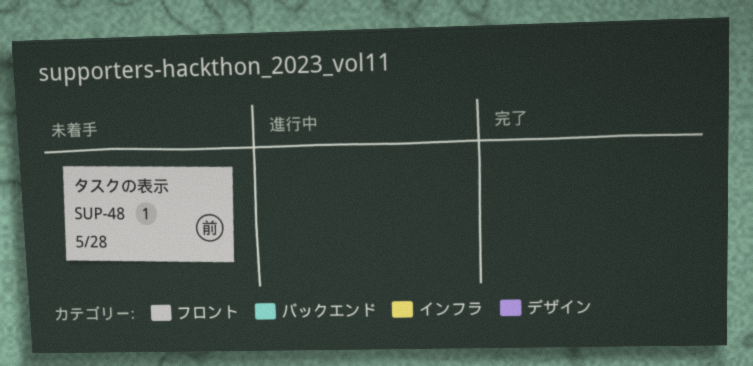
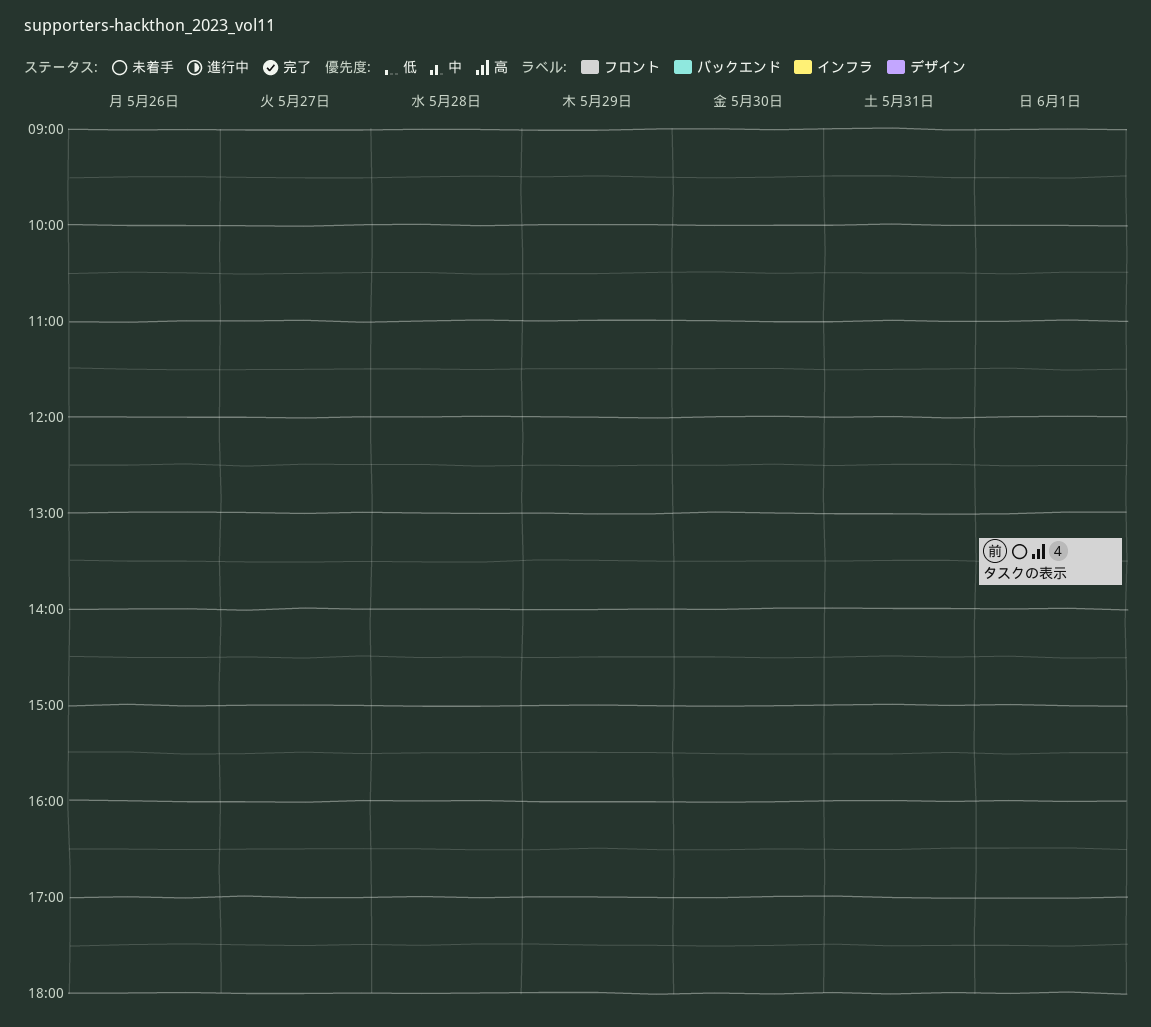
タスクの表示, estimate: 1 -> 4
タスクの表示, day: May 28 -> Jun 1

